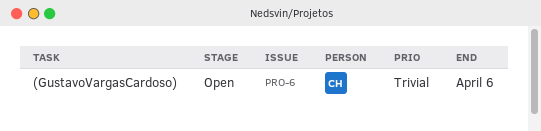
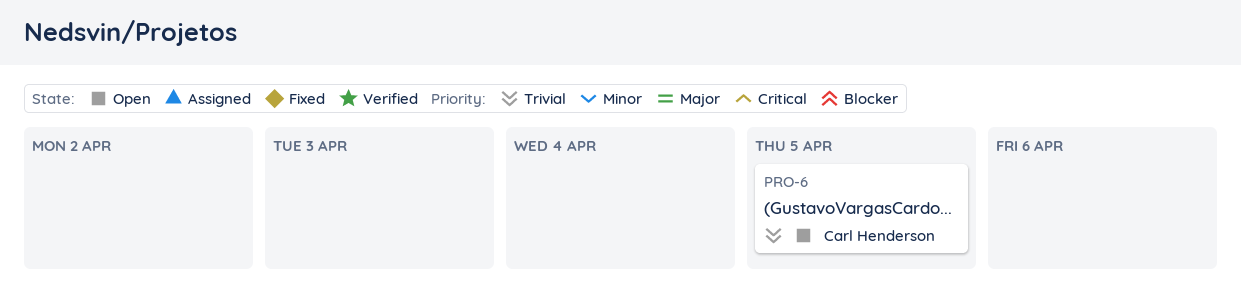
PRO-6, due: Apr 6 -> Apr 5

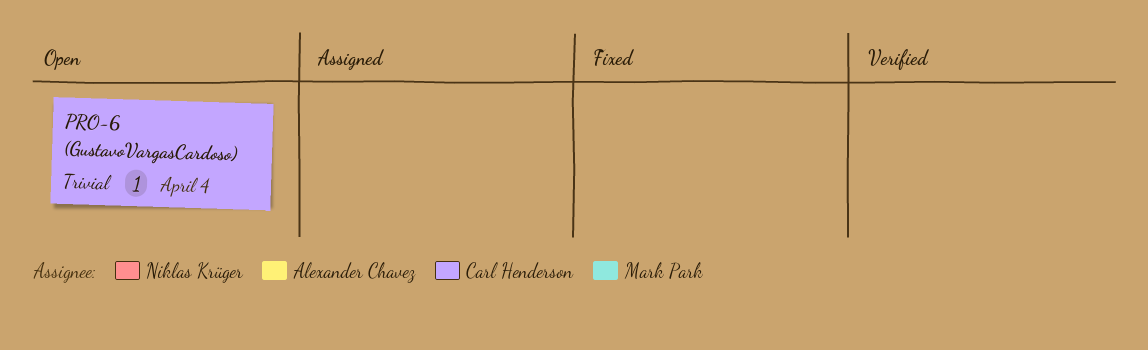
PRO-6, due: Apr 5 -> Apr 4

